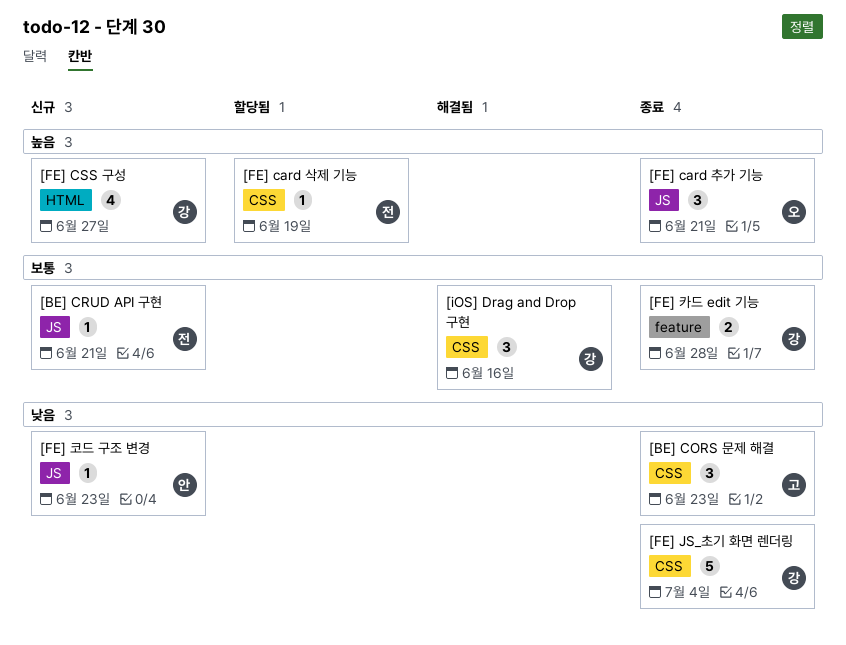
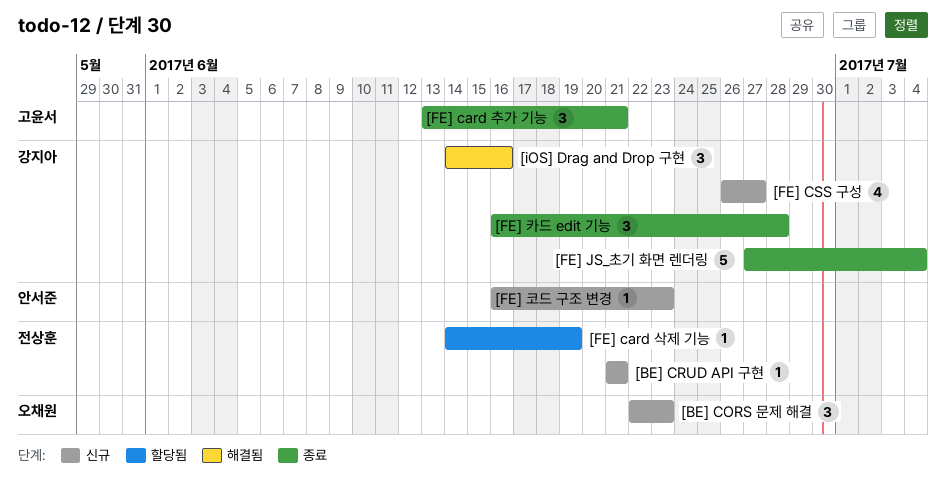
[BE] CORS 문제 해결, status: 종료 -> 신규
[BE] CORS 문제 해결, owner: 고윤서 -> 오채원
[FE] card 추가 기능, owner: 오채원 -> 고윤서
[FE] 카드 edit 기능, estimate: 2 -> 3

